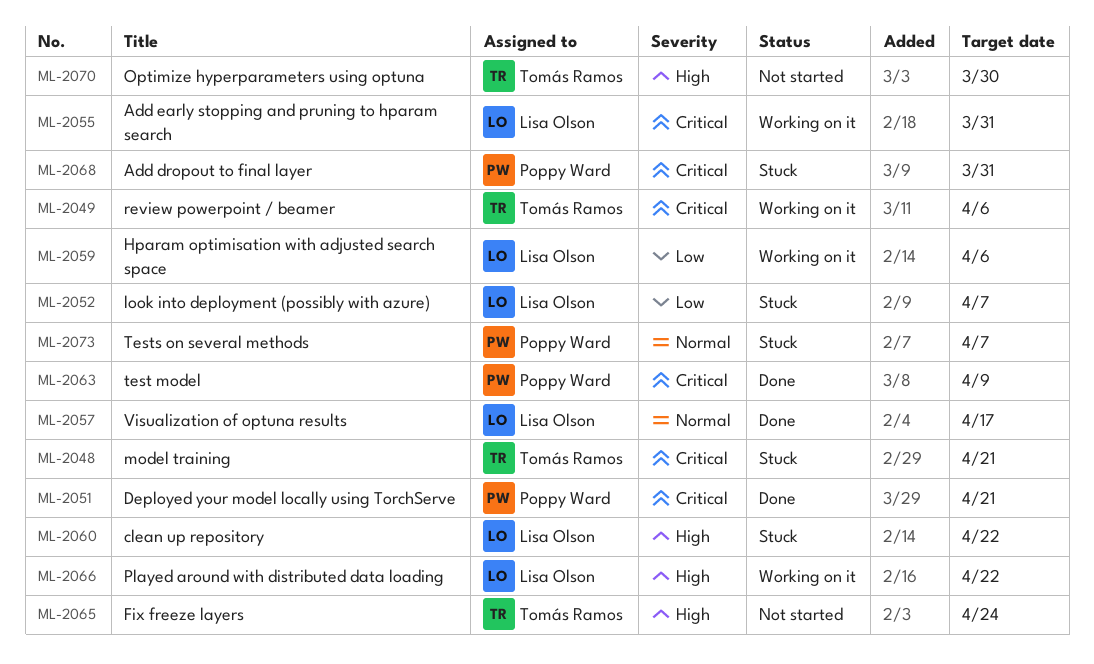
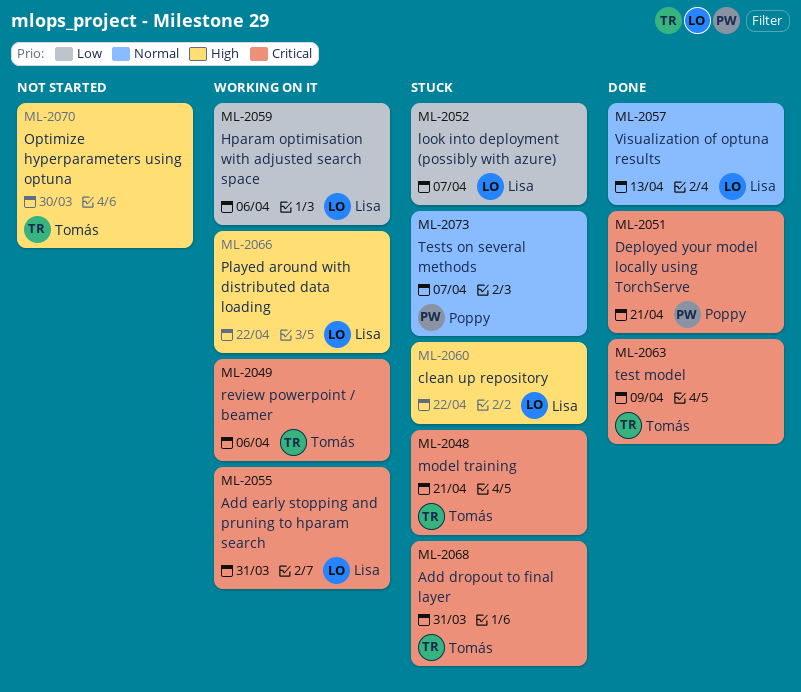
ML-2057, due: Apr 17 -> Apr 13
ML-2063, owner: Poppy Ward -> Tomás Ramos
ML-2065: present -> none
ML-2068, owner: Poppy Ward -> Tomás Ramos

